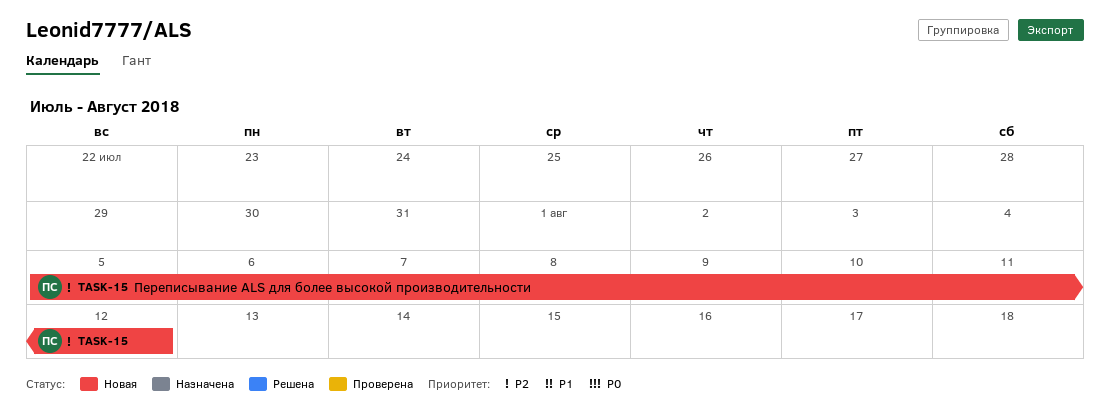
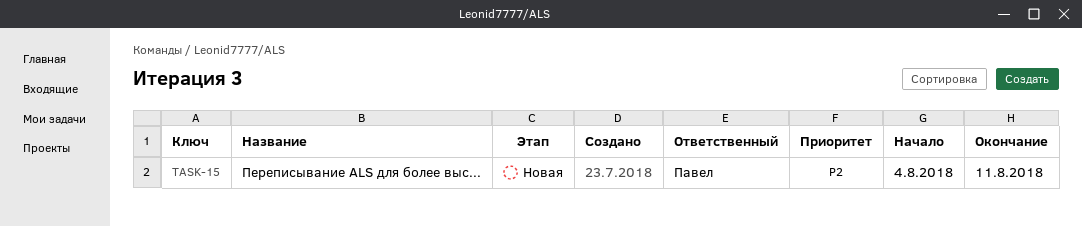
TASK-15, start: Aug 5 -> Aug 4
TASK-15, due: Aug 12 -> Aug 11

